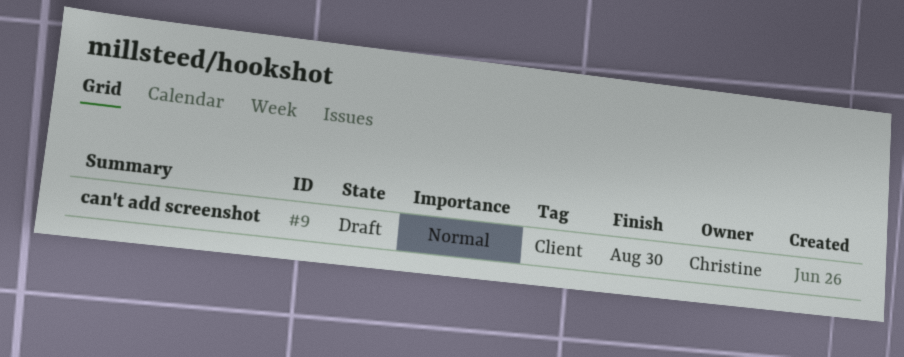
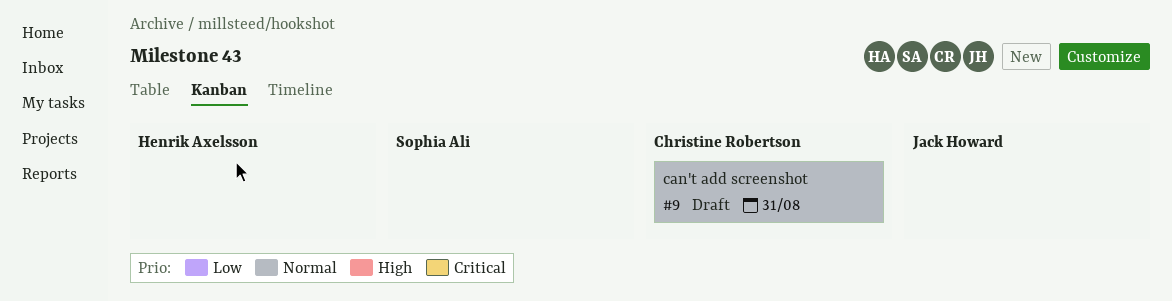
#9, due: Aug 30 -> Aug 31

